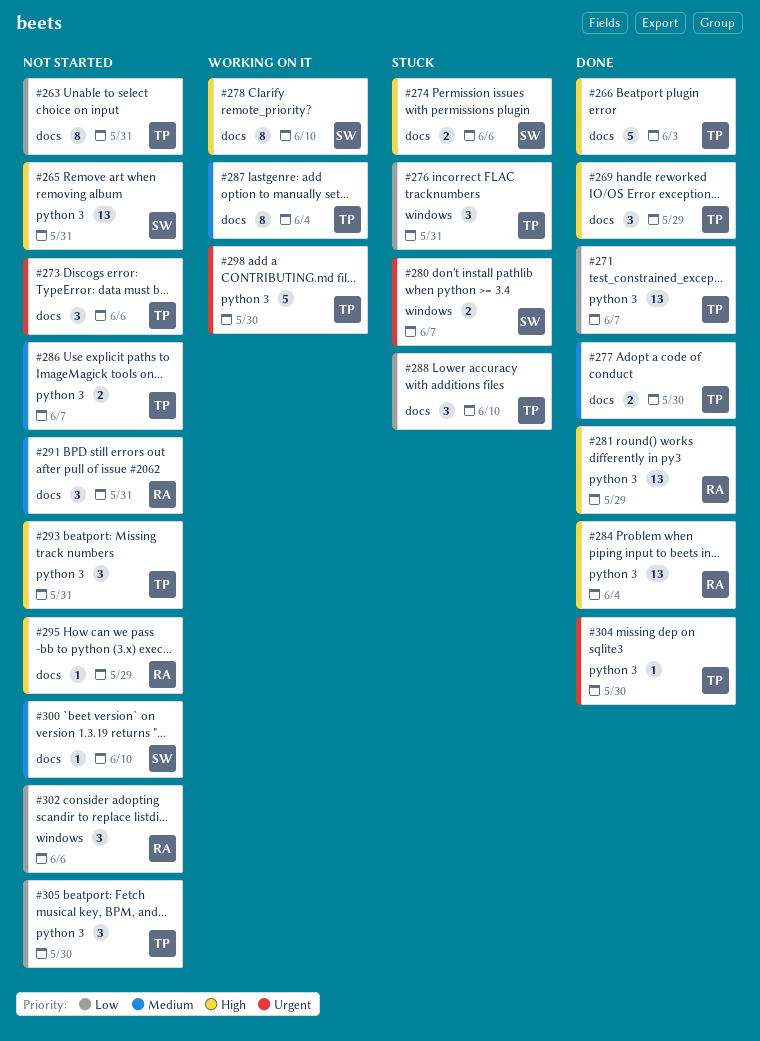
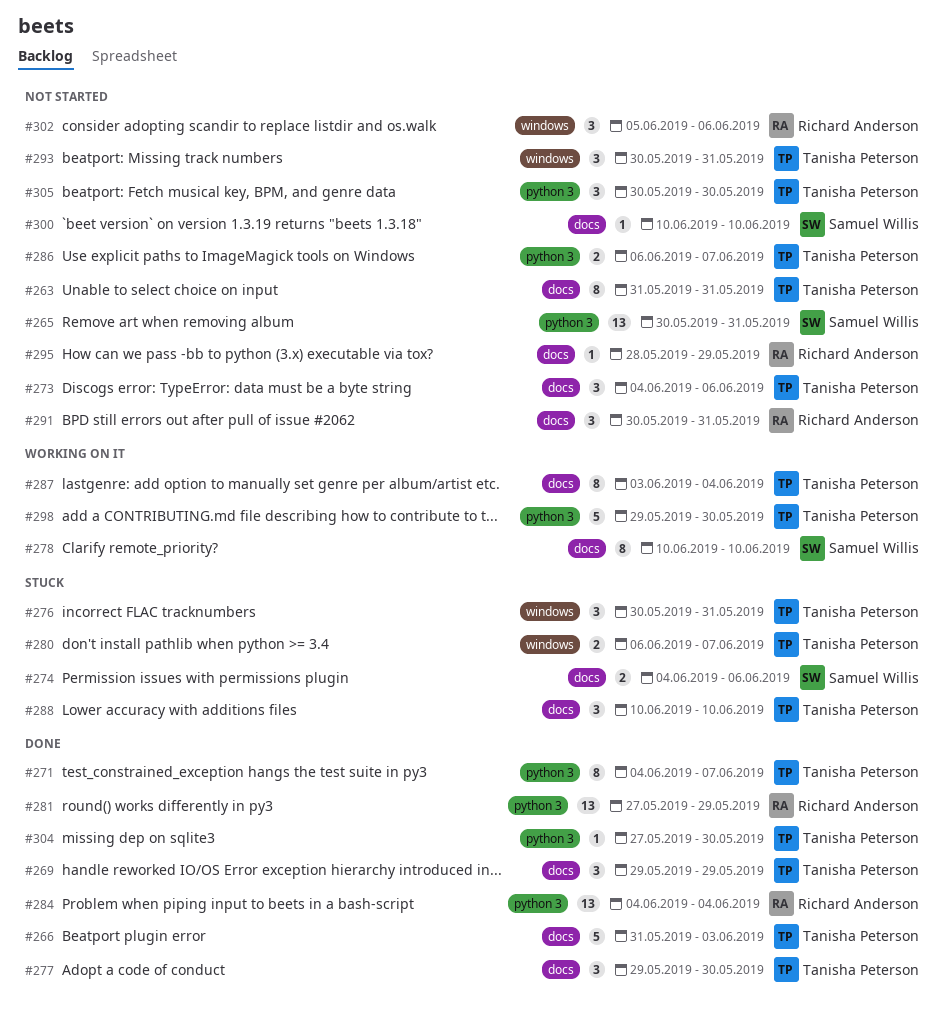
#271, estimate: 13 -> 8
#277, estimate: 2 -> 3
#280, owner: Samuel Willis -> Tanisha Peterson
#293, label: python 3 -> windows

